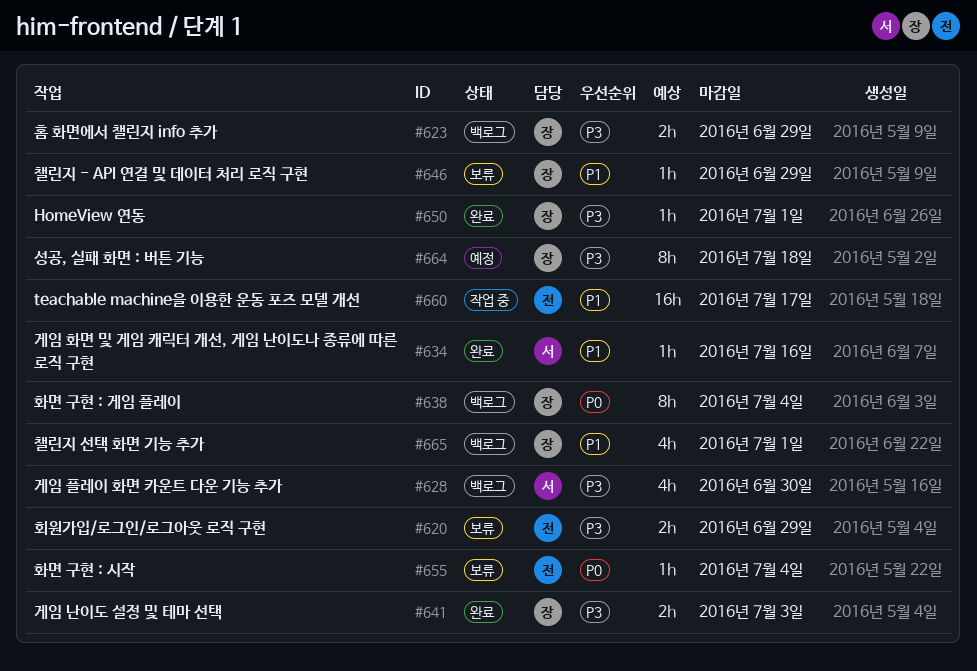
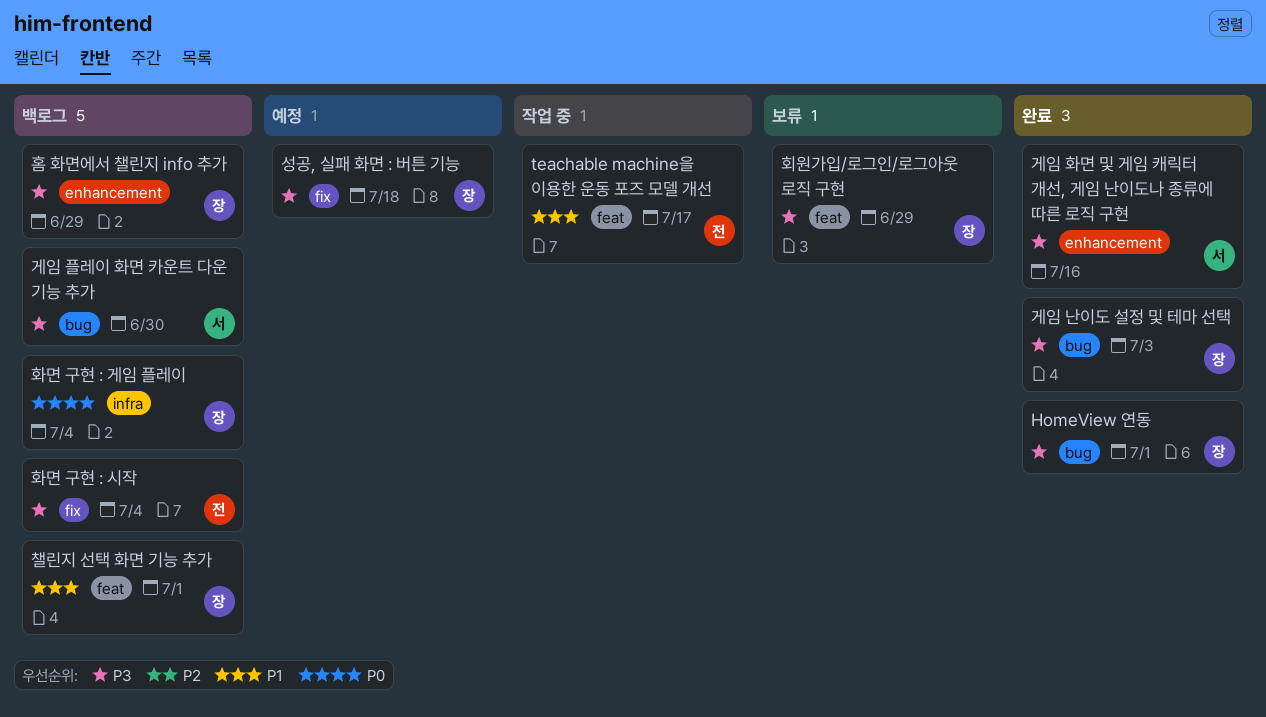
게임 화면 및 게임 캐릭터 개선, 게임 난이도나 종류에 따른 로직 구현, priority: P1 -> P3
챌린지 - API 연결 및 데이터 처리 로직 구현: present -> none
화면 구현 : 시작, status: 보류 -> 백로그
화면 구현 : 시작, priority: P0 -> P3
회원가입/로그인/로그아웃 로직 구현, owner: 전 -> 장

